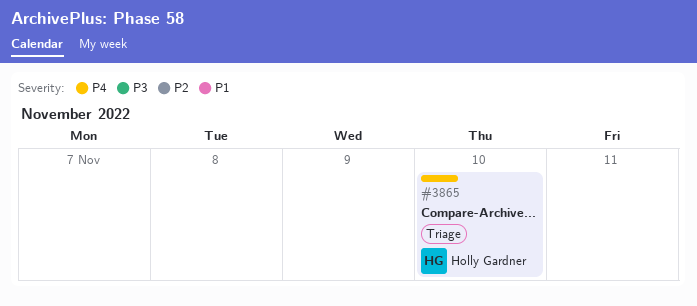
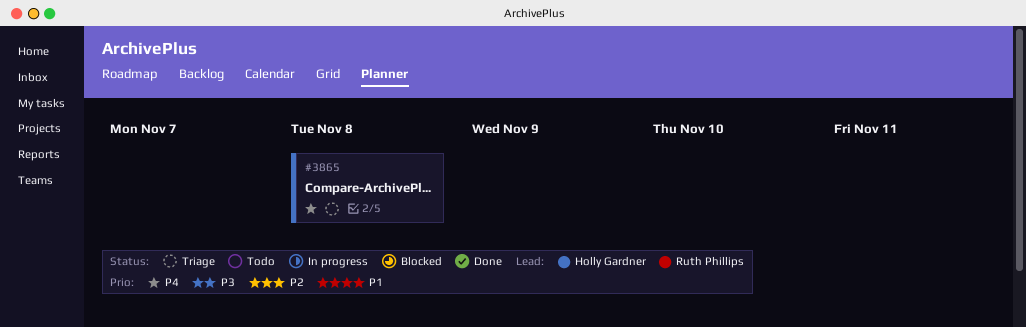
#3865, due: Nov 10 -> Nov 8

